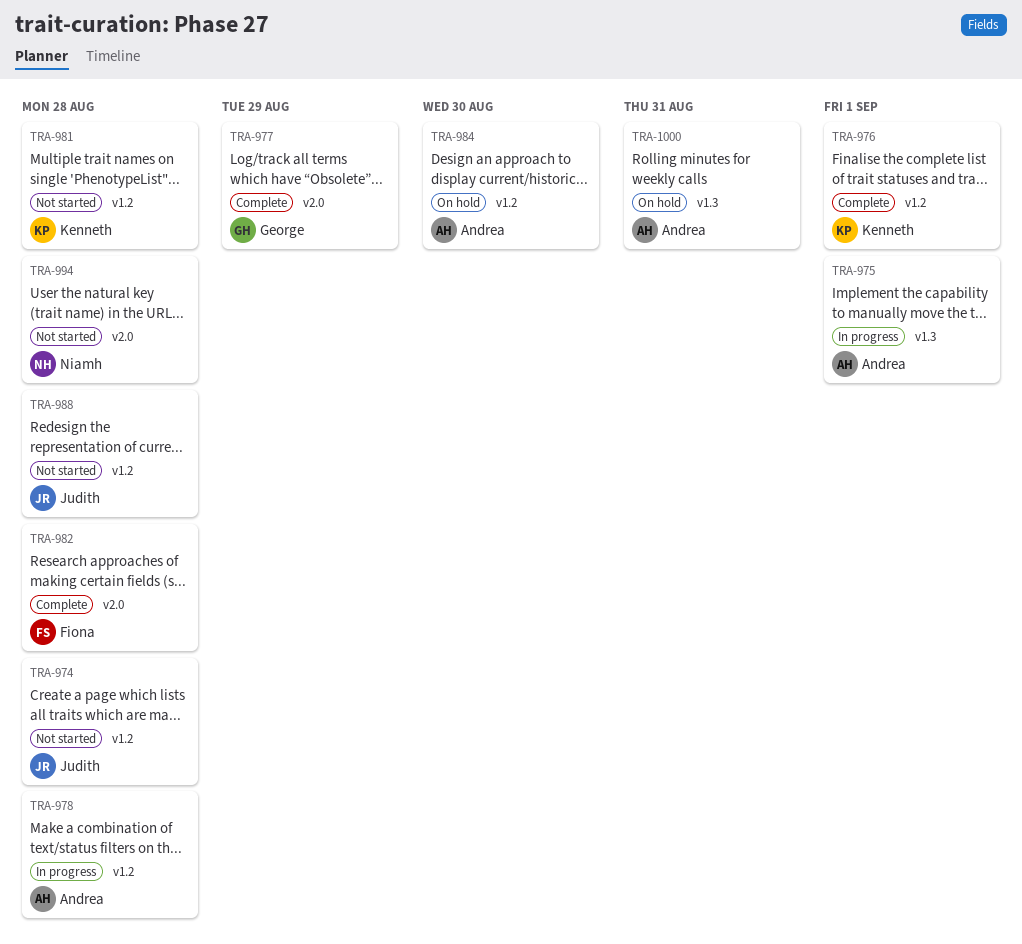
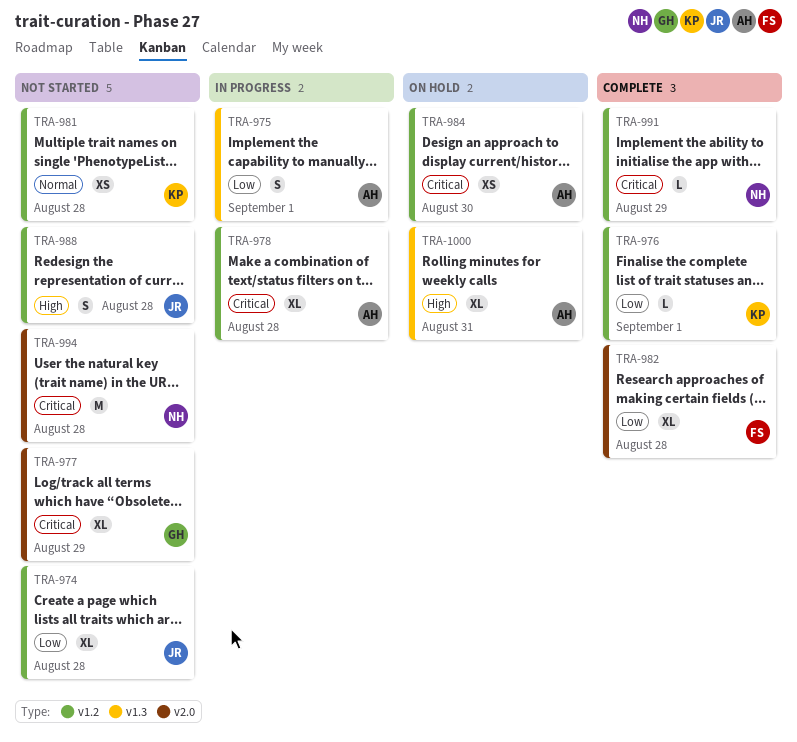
TRA-977, status: Complete -> Not started
TRA-991: none -> present

